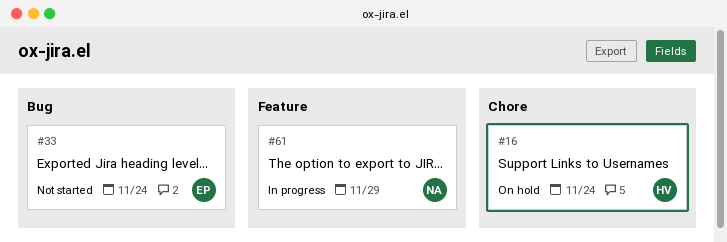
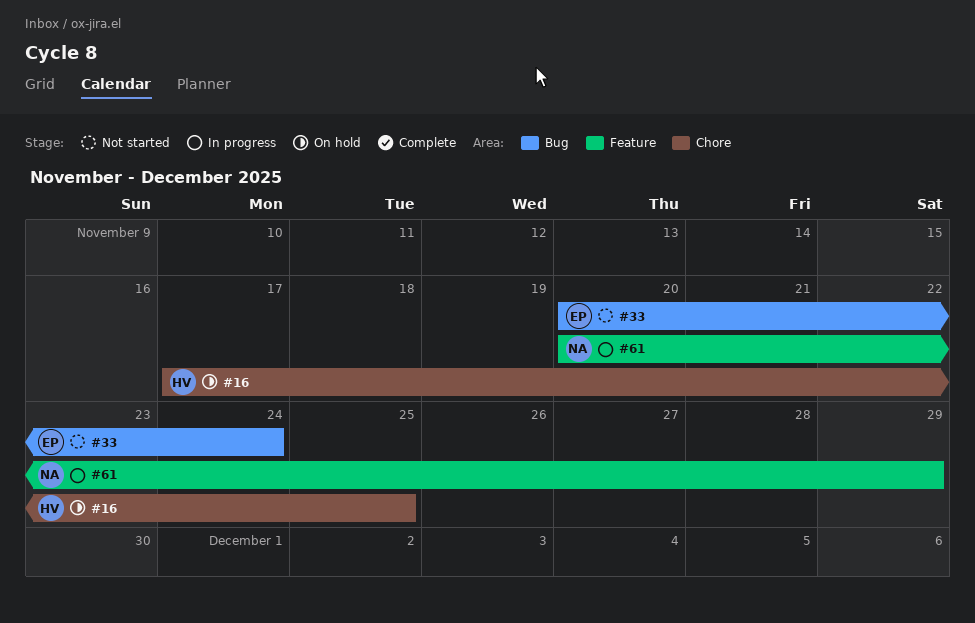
#16, due: Nov 24 -> Nov 25

